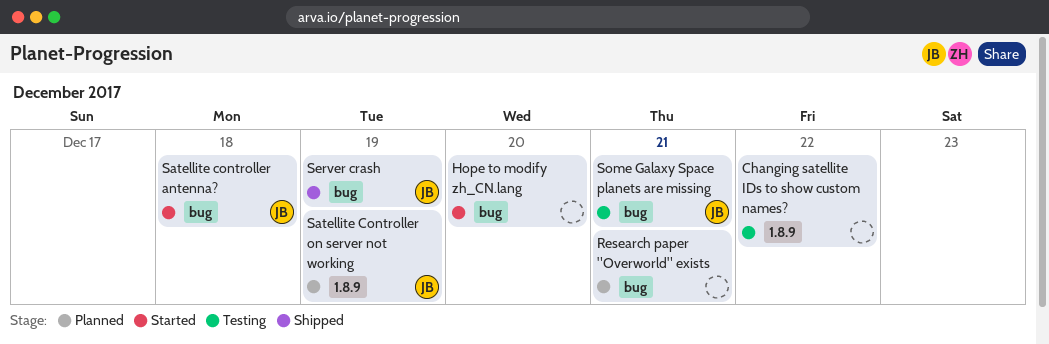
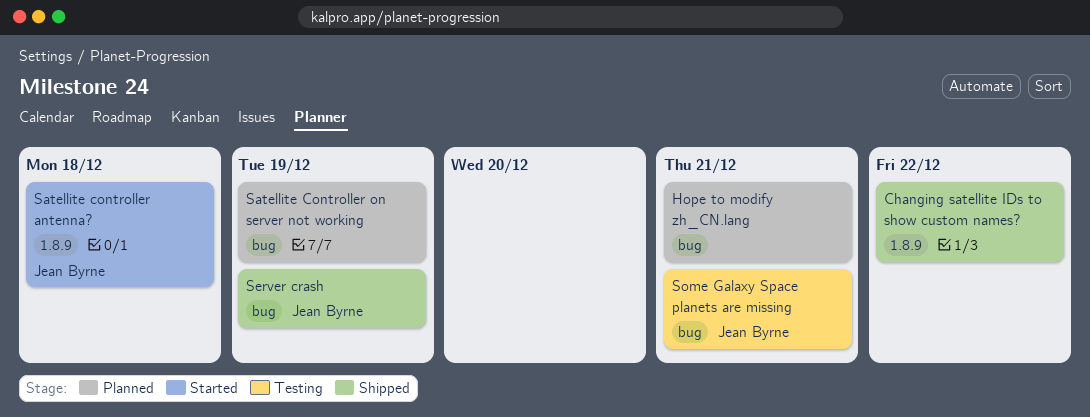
Changing satellite IDs to show custom names?, status: Testing -> Shipped
Hope to modify zh_CN.lang, status: Started -> Planned
Hope to modify zh_CN.lang, due: Dec 20 -> Dec 21
Research paper "Overworld" exists: present -> none
Satellite controller antenna?, label: bug -> 1.8.9
Satellite Controller on server not working, owner: Jean Byrne -> none
Satellite Controller on server not working, label: 1.8.9 -> bug

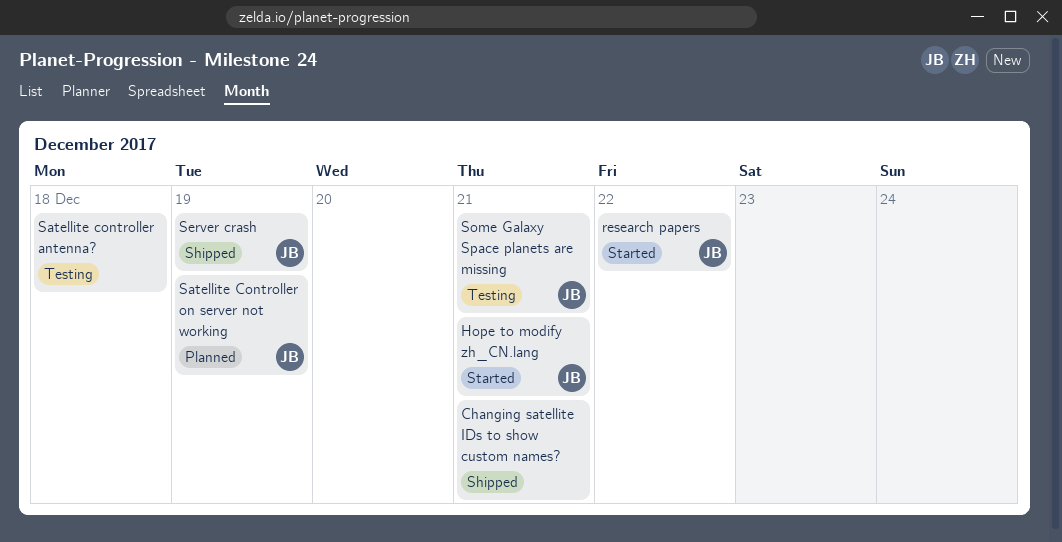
Changing satellite IDs to show custom names?, due: Dec 22 -> Dec 21
Hope to modify zh_CN.lang, status: Planned -> Started
Hope to modify zh_CN.lang, owner: none -> Jean Byrne
research papers: none -> present
Satellite controller antenna?, status: Started -> Testing
Satellite controller antenna?, owner: Jean Byrne -> none
Satellite Controller on server not working, owner: none -> Jean Byrne

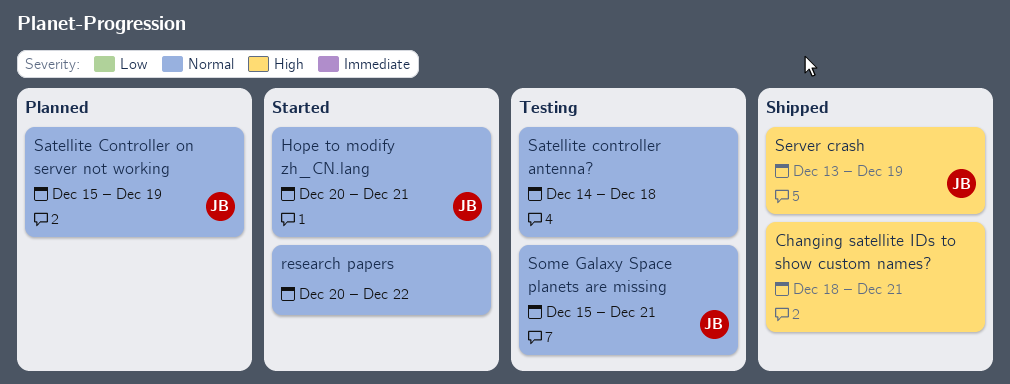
research papers, owner: JB -> none

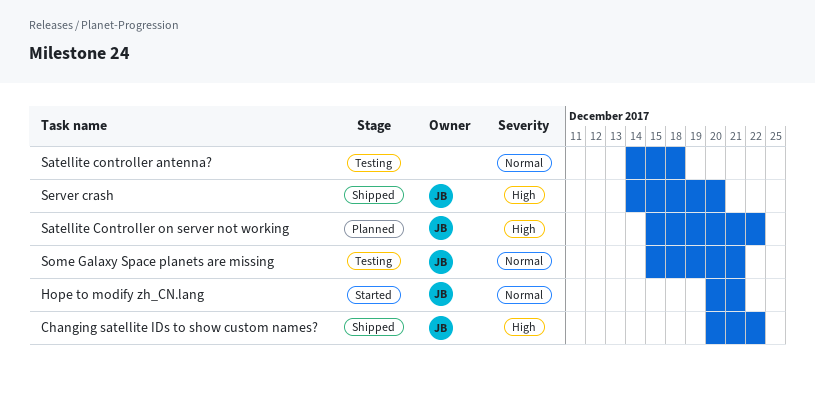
Changing satellite IDs to show custom names?, owner: none -> JB
Changing satellite IDs to show custom names?, start: Dec 18 -> Dec 20
Changing satellite IDs to show custom names?, due: Dec 21 -> Dec 22
research papers: present -> none
Satellite Controller on server not working, priority: Normal -> High
Satellite Controller on server not working, due: Dec 19 -> Dec 22
Server crash, start: Dec 13 -> Dec 14
Server crash, due: Dec 19 -> Dec 20

